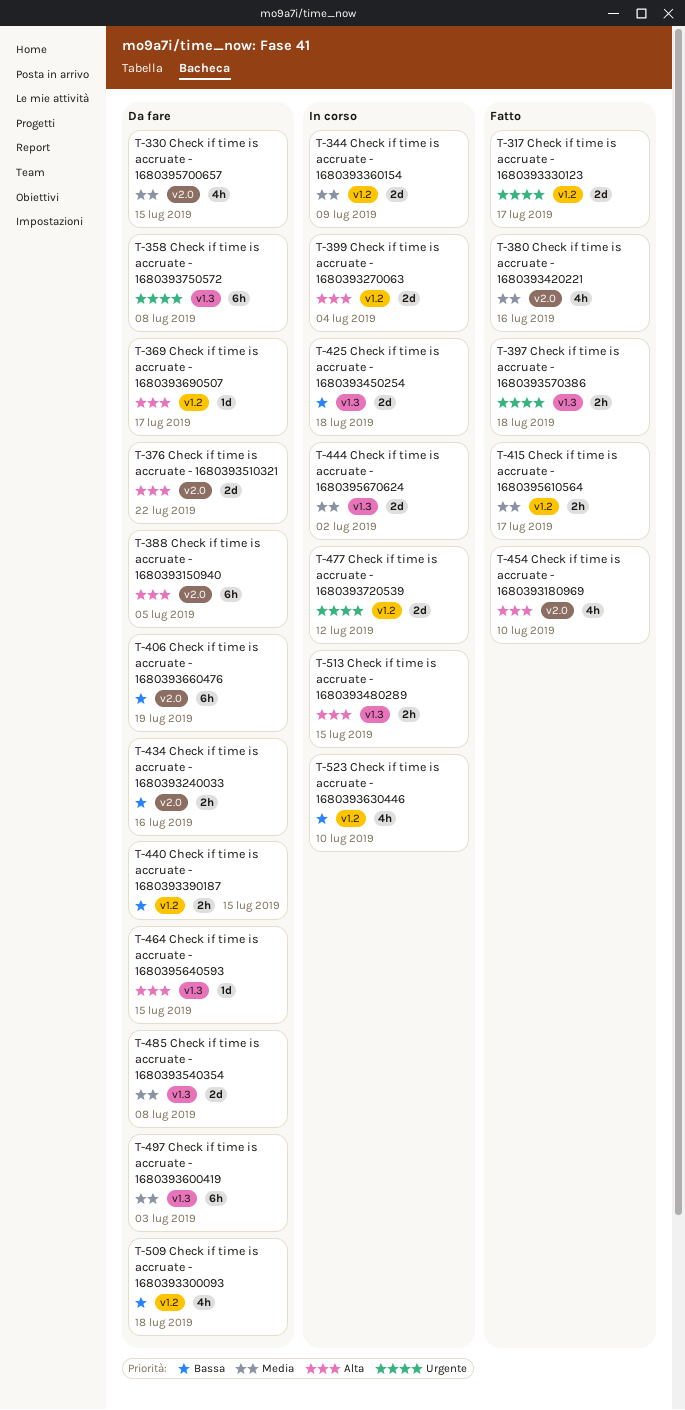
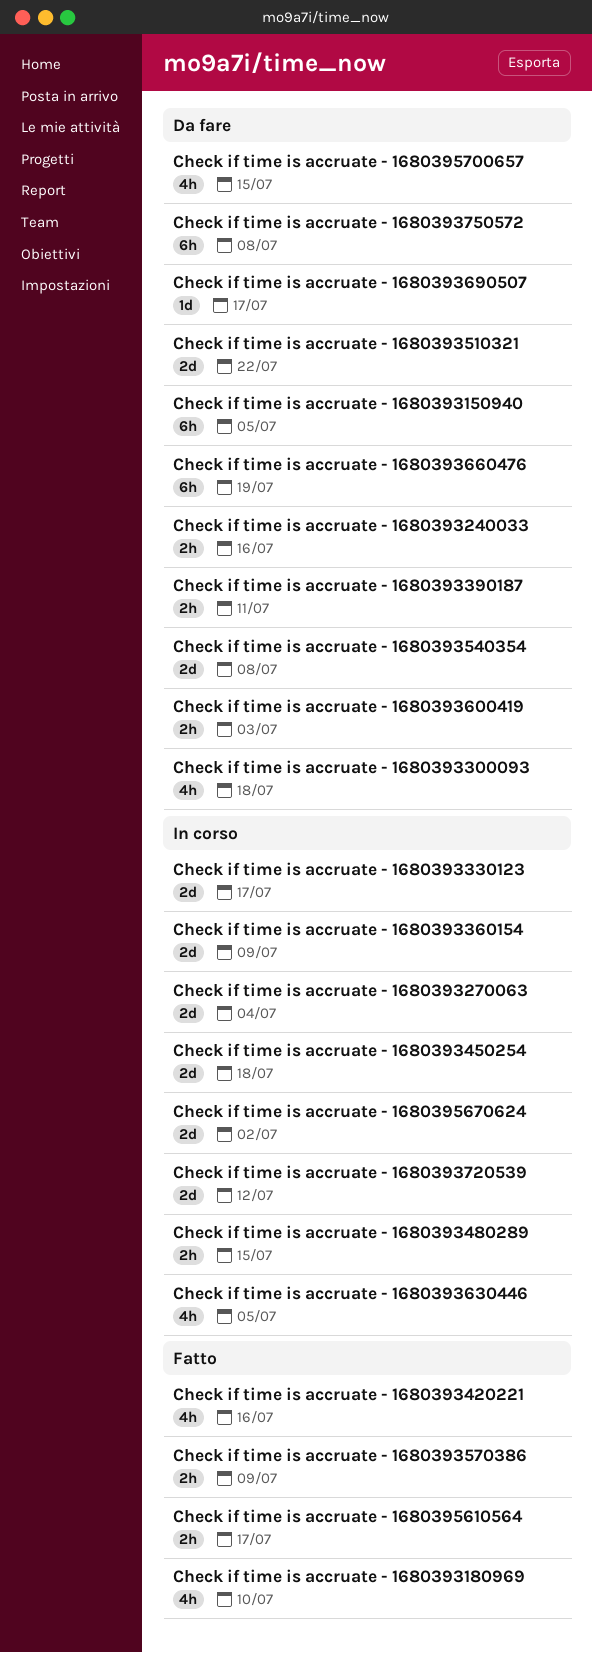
Check if time is accruate - 1680393330123, status: Fatto -> In corso
Check if time is accruate - 1680393390187, due: Jul 15 -> Jul 11
Check if time is accruate - 1680393570386, due: Jul 18 -> Jul 9
Check if time is accruate - 1680393600419, estimate: 6h -> 2h
Check if time is accruate - 1680393630446, due: Jul 10 -> Jul 5
Check if time is accruate - 1680395640593: present -> none

